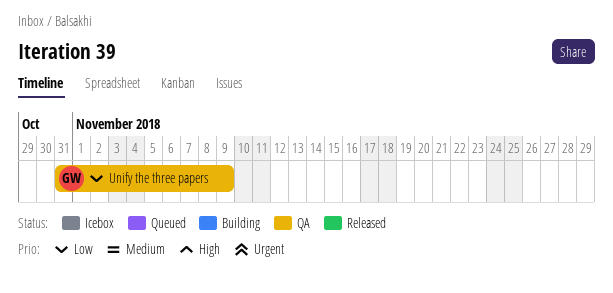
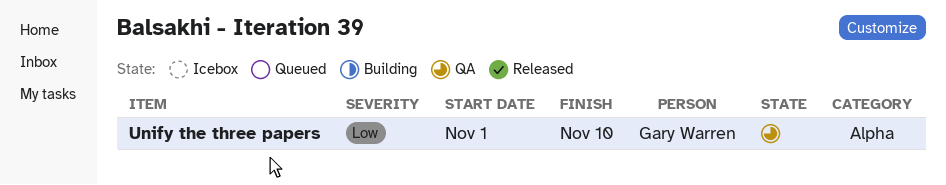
Unify the three papers, start: Oct 31 -> Nov 1
Unify the three papers, due: Nov 9 -> Nov 10

